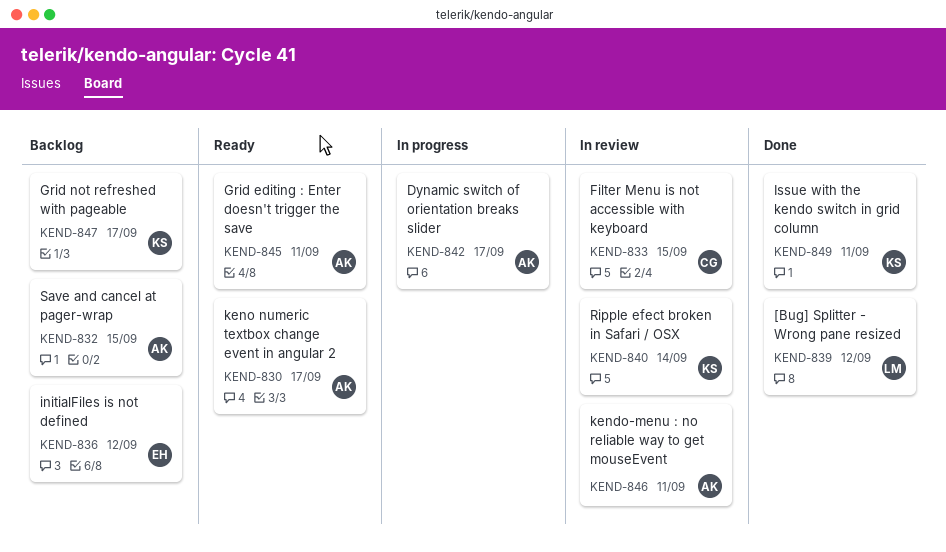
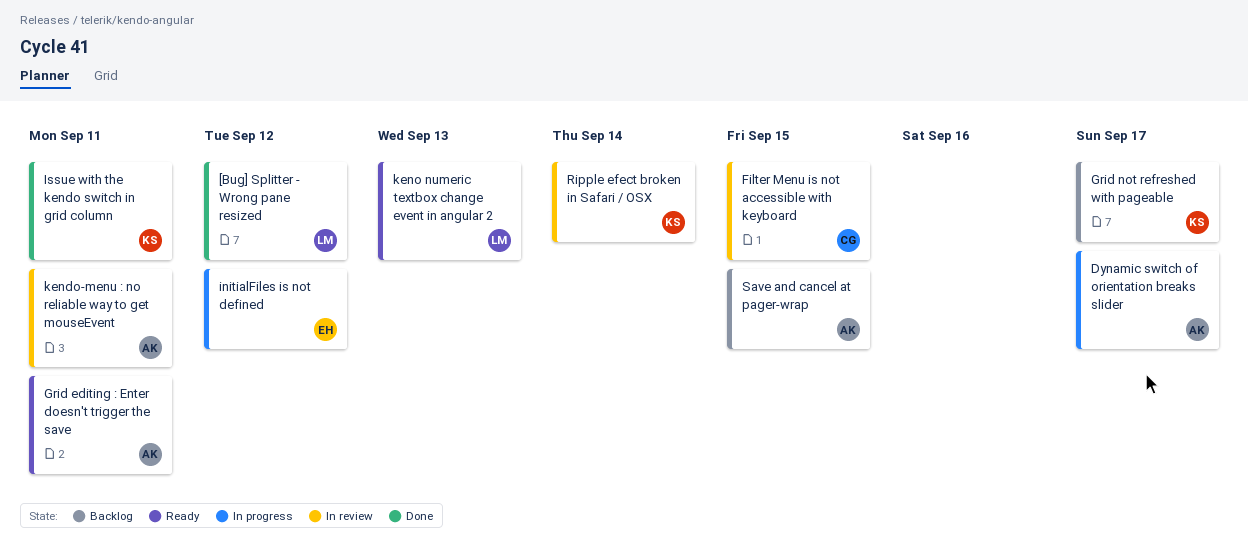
initialFiles is not defined, status: Backlog -> In progress
keno numeric textbox change event in angular 2, owner: AK -> LM
keno numeric textbox change event in angular 2, due: Sep 17 -> Sep 13

